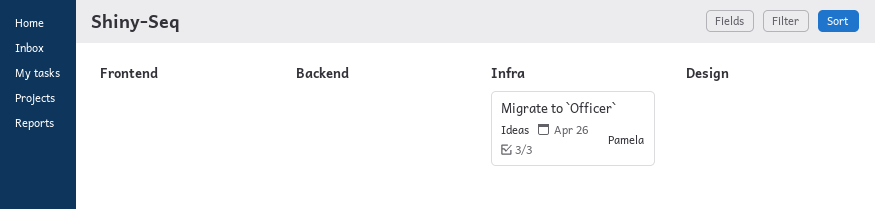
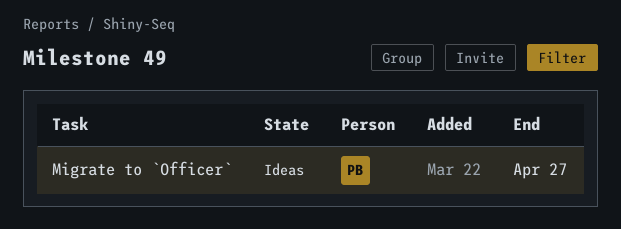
Migrate to `Officer`, due: Apr 26 -> Apr 27

